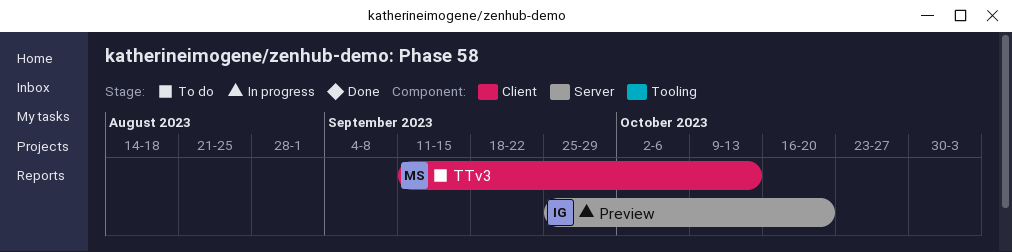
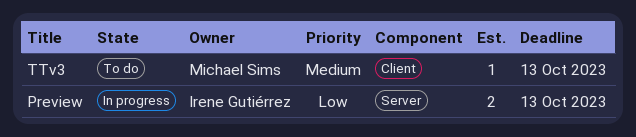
Preview, due: Oct 20 -> Oct 13

